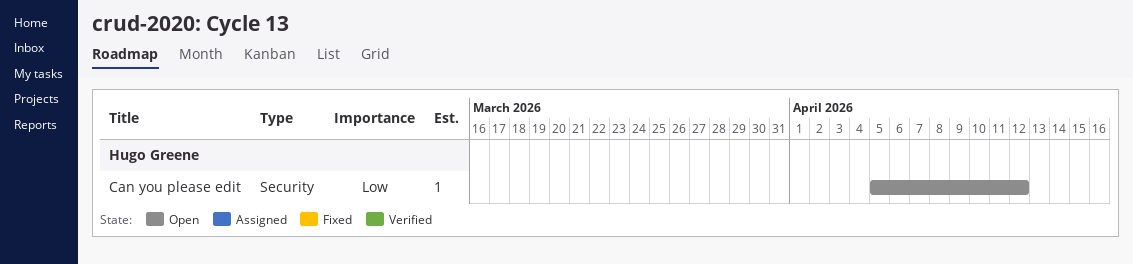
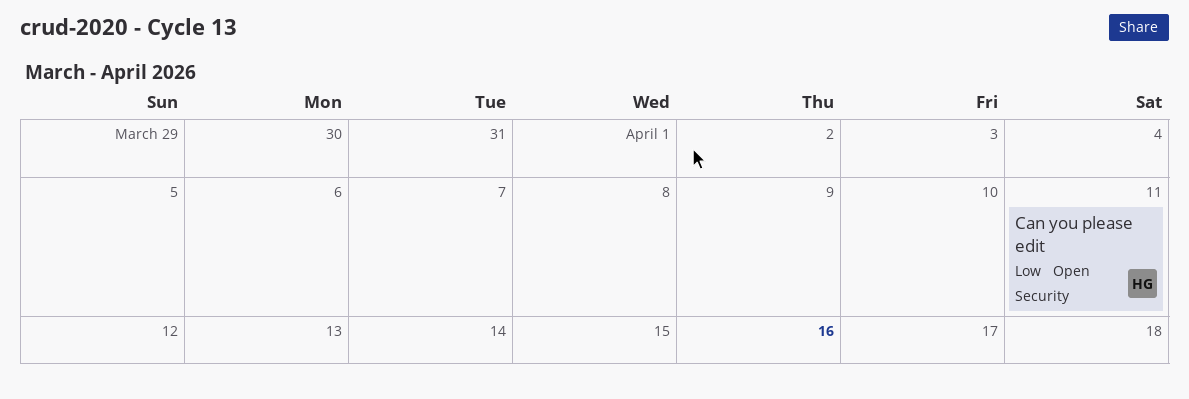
Can you please edit, due: Apr 12 -> Apr 11

